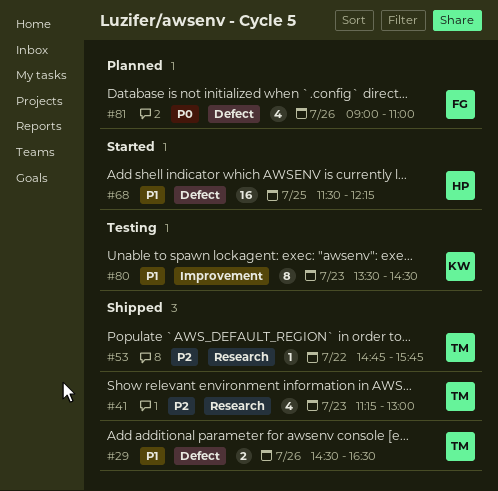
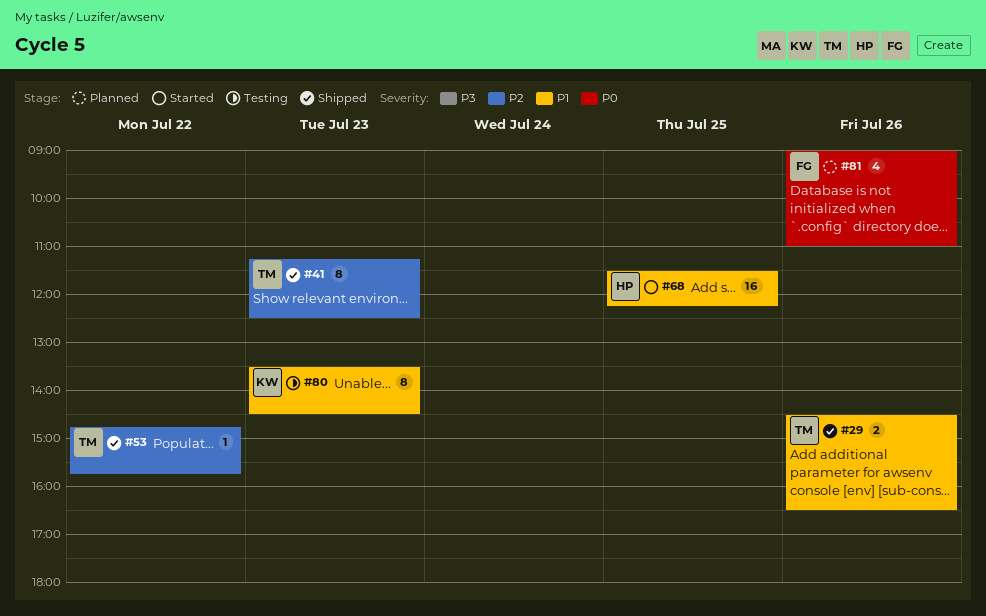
#41, estimate: 4 -> 8
#41, ends: 13:00 -> 12:30

